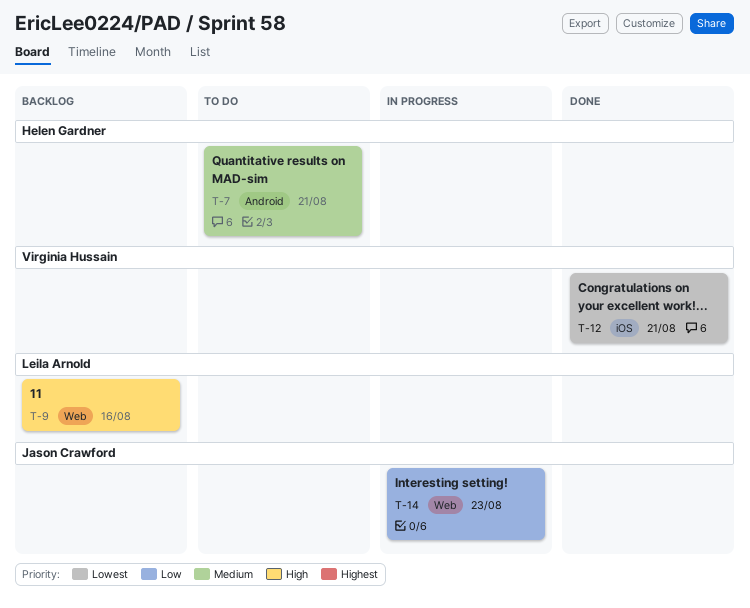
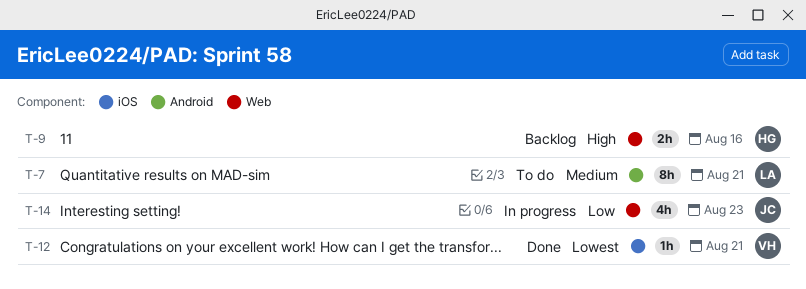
T-7, owner: Helen Gardner -> Leila Arnold
T-9, owner: Leila Arnold -> Helen Gardner

